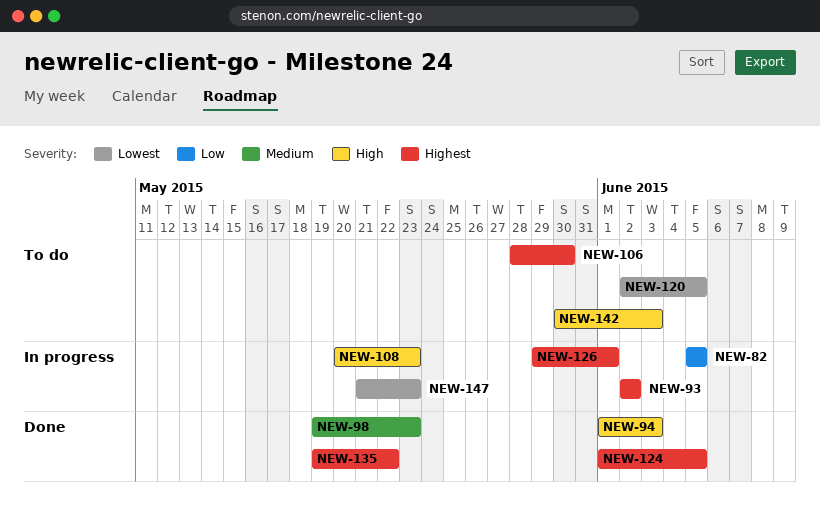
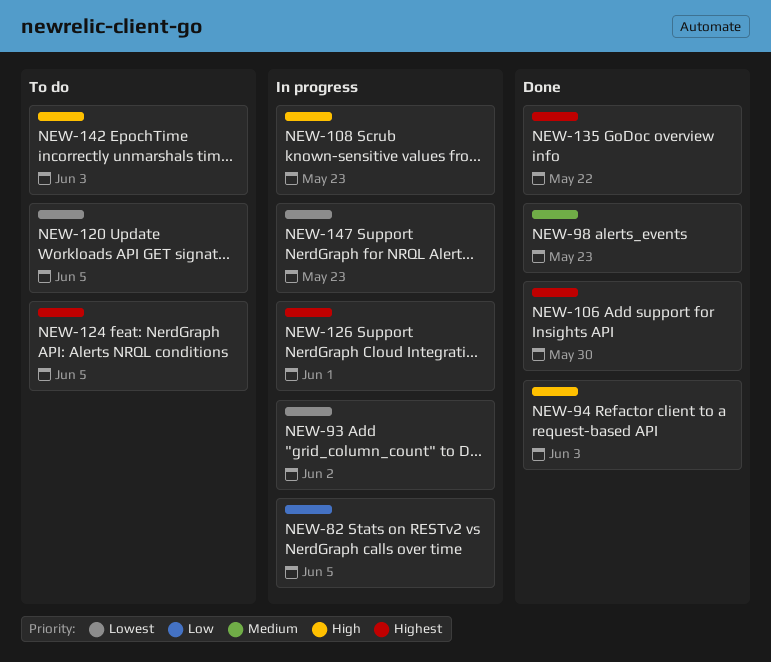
NEW-93, priority: Highest -> Lowest
NEW-106, status: To do -> Done
NEW-124, status: Done -> To do

